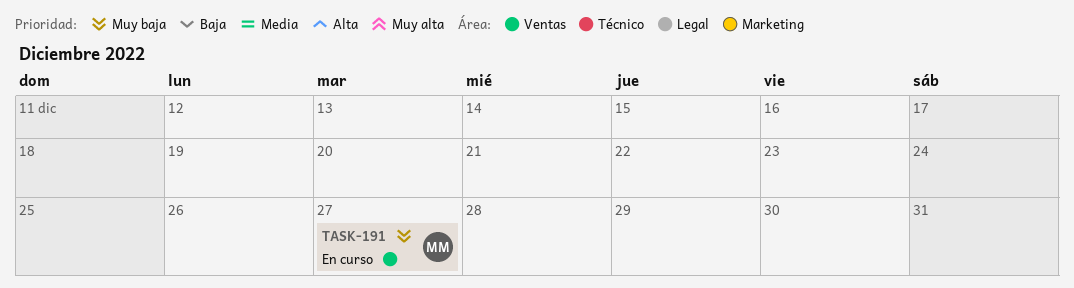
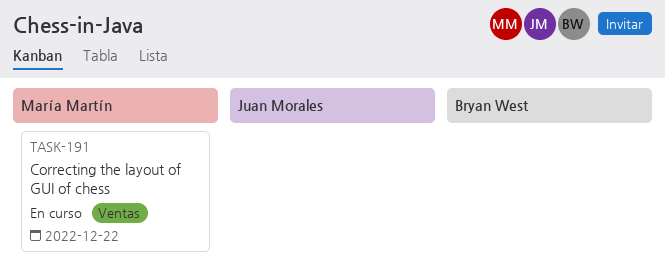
TASK-191, due: Dec 27 -> Dec 22

